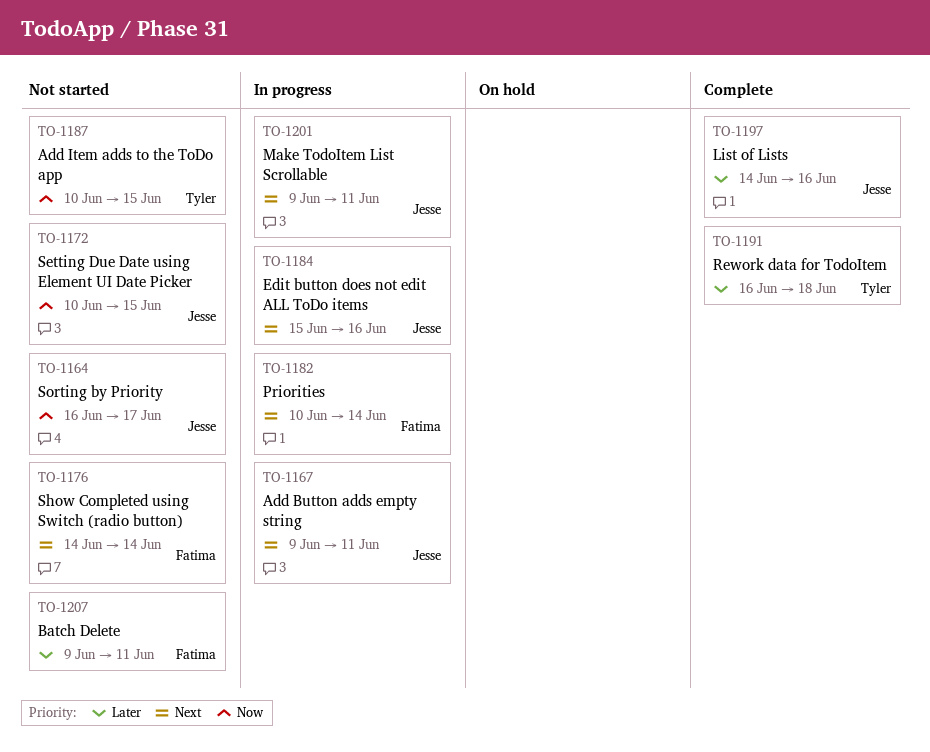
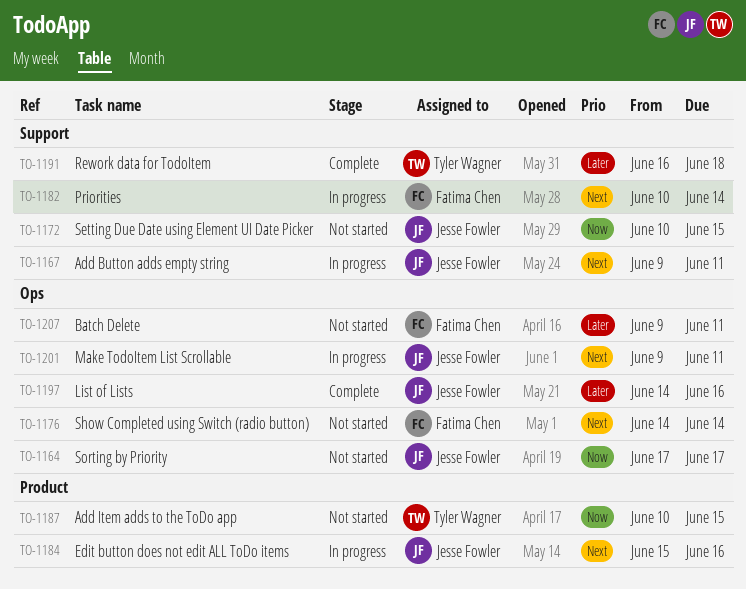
TO-1164, start: Jun 16 -> Jun 17

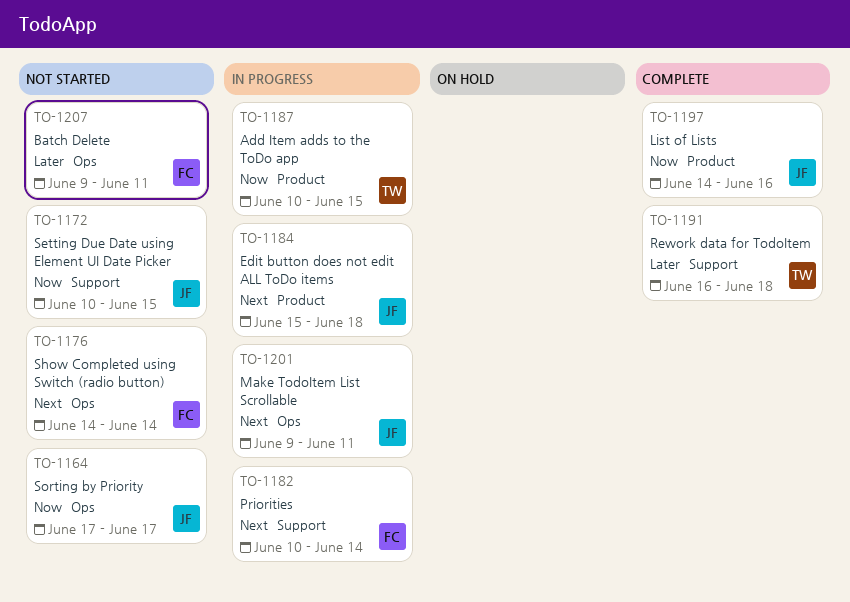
TO-1167: present -> none
TO-1184, due: Jun 16 -> Jun 18
TO-1187, status: Not started -> In progress
TO-1197, priority: Later -> Now
TO-1197, label: Ops -> Product

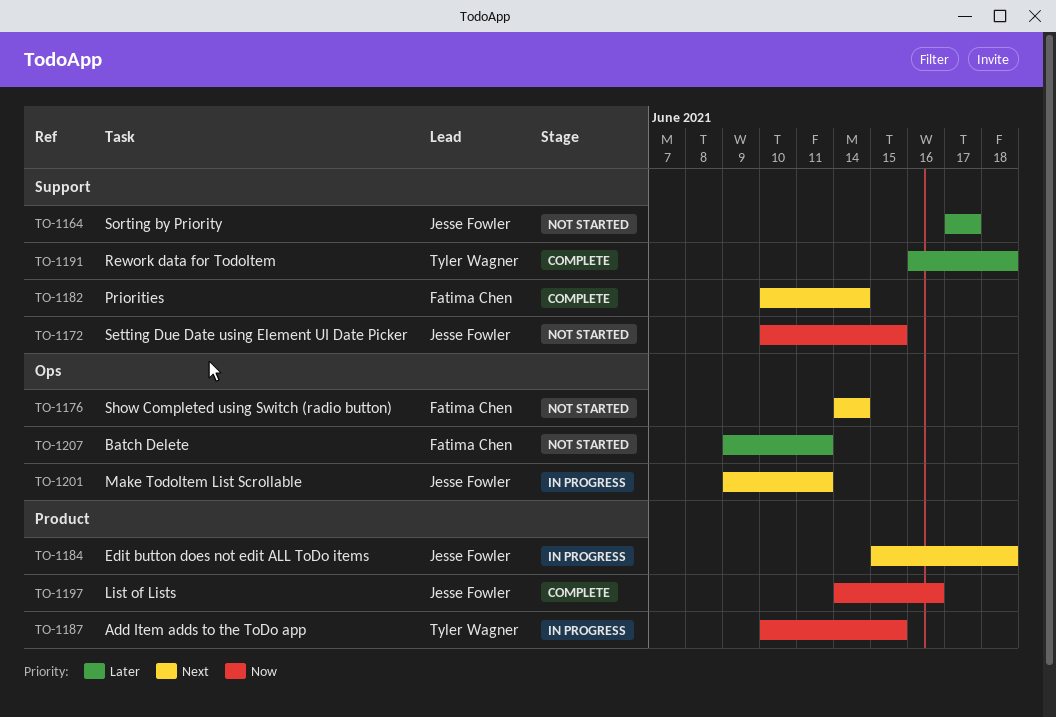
TO-1164, priority: Now -> Later
TO-1164, label: Ops -> Support
TO-1182, status: In progress -> Complete

